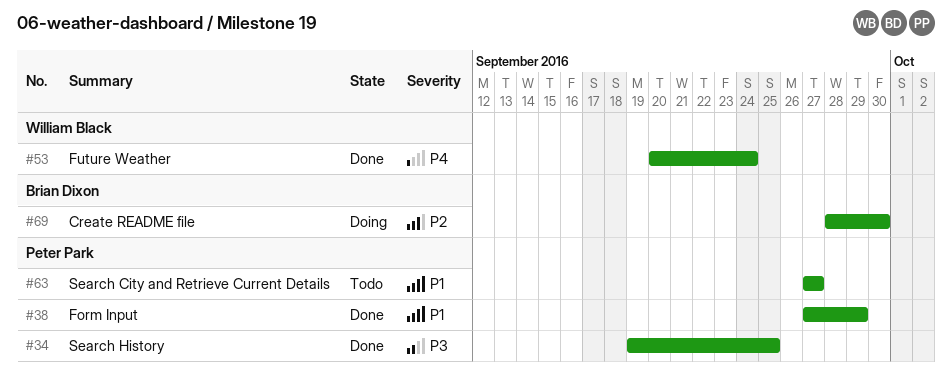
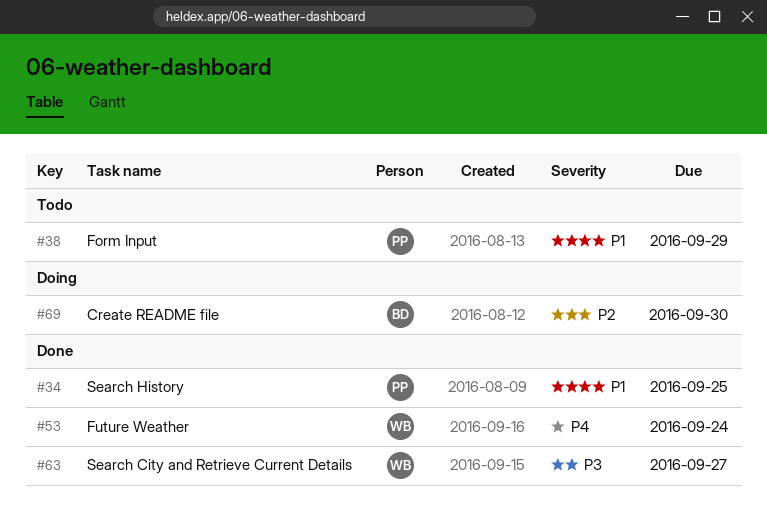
#34, priority: P3 -> P1
#38, status: Done -> Todo
#63, status: Todo -> Done
#63, owner: Peter Park -> William Black
#63, priority: P1 -> P3

